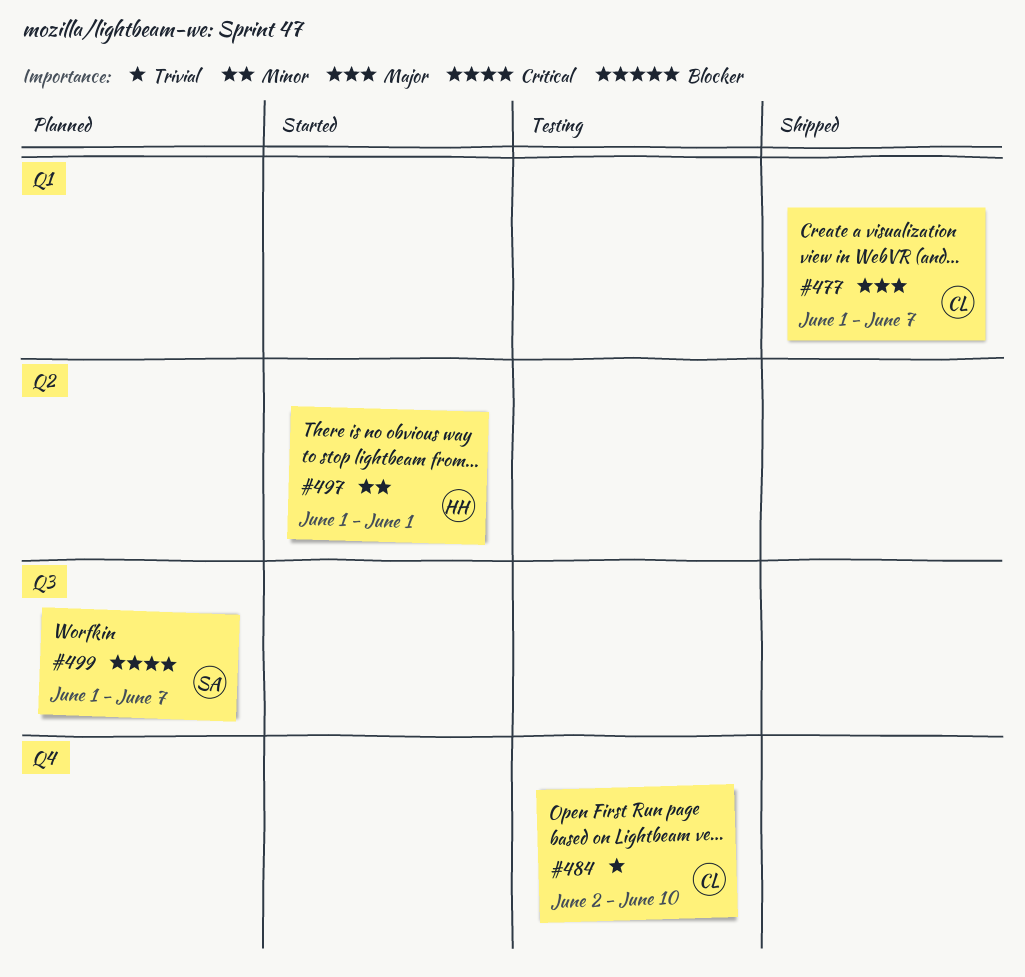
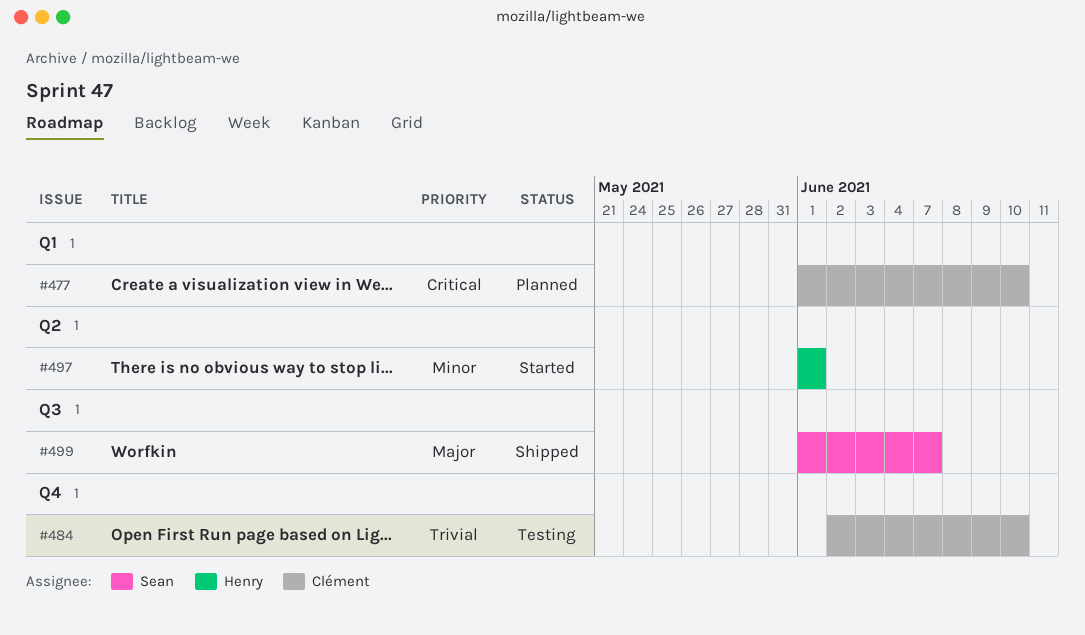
#477, status: Shipped -> Planned
#477, priority: Major -> Critical
#477, due: Jun 7 -> Jun 10
#499, status: Planned -> Shipped
#499, priority: Critical -> Major

